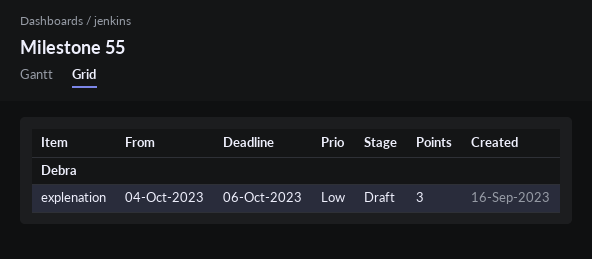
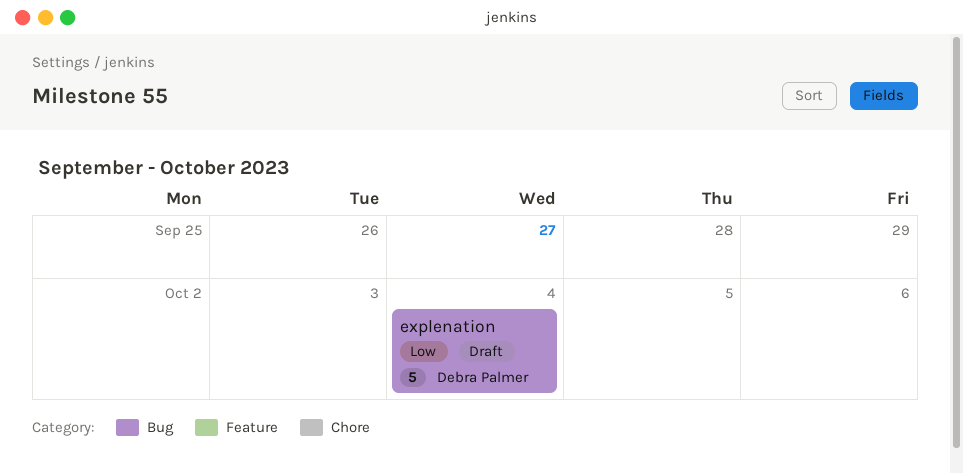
explenation, estimate: 3 -> 5
explenation, due: Oct 6 -> Oct 4

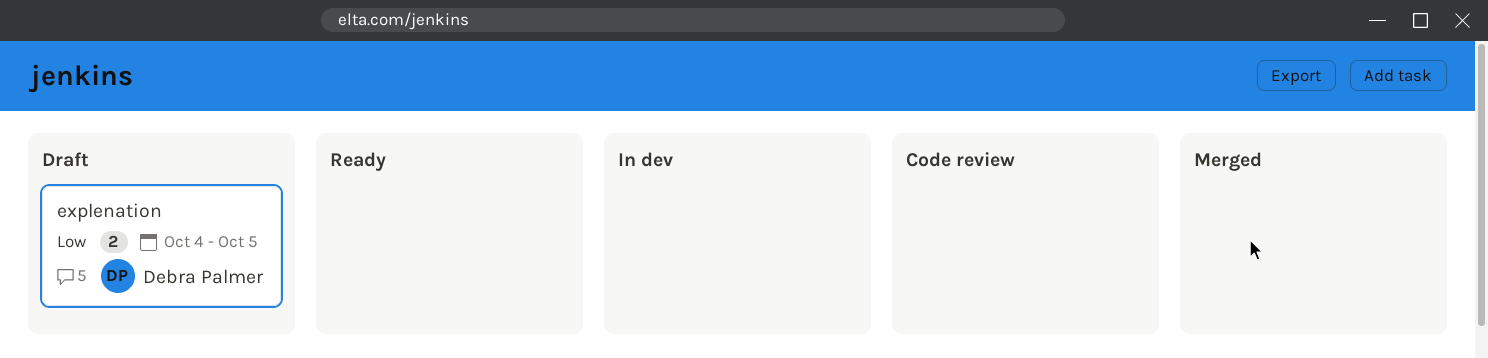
explenation, estimate: 5 -> 2
explenation, due: Oct 4 -> Oct 5

